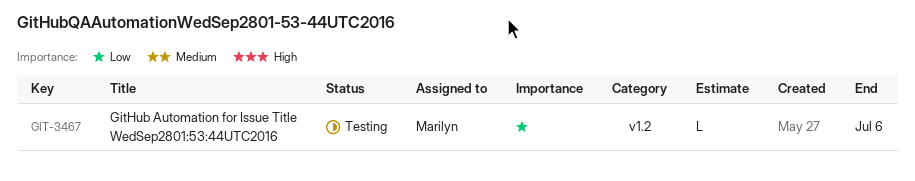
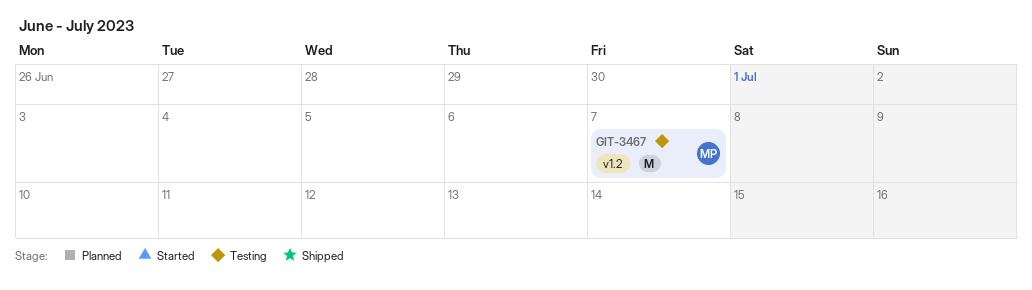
GIT-3467, estimate: L -> M
GIT-3467, due: Jul 6 -> Jul 7

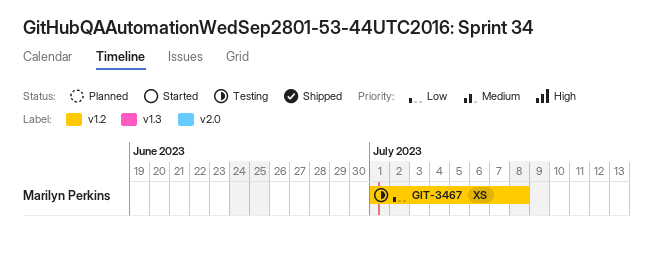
GIT-3467, estimate: M -> XS
GIT-3467, due: Jul 7 -> Jul 8

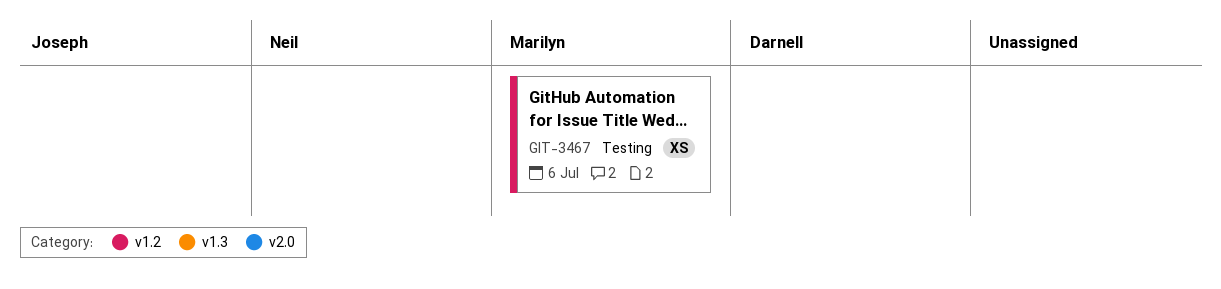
GIT-3467, due: Jul 8 -> Jul 6

